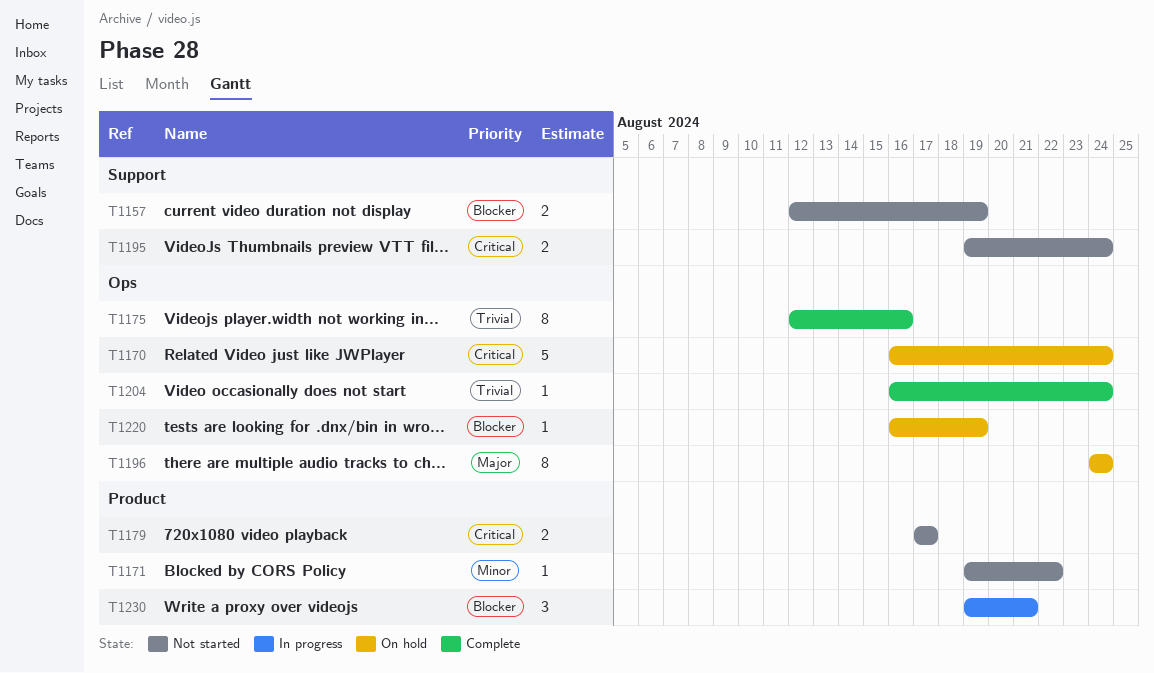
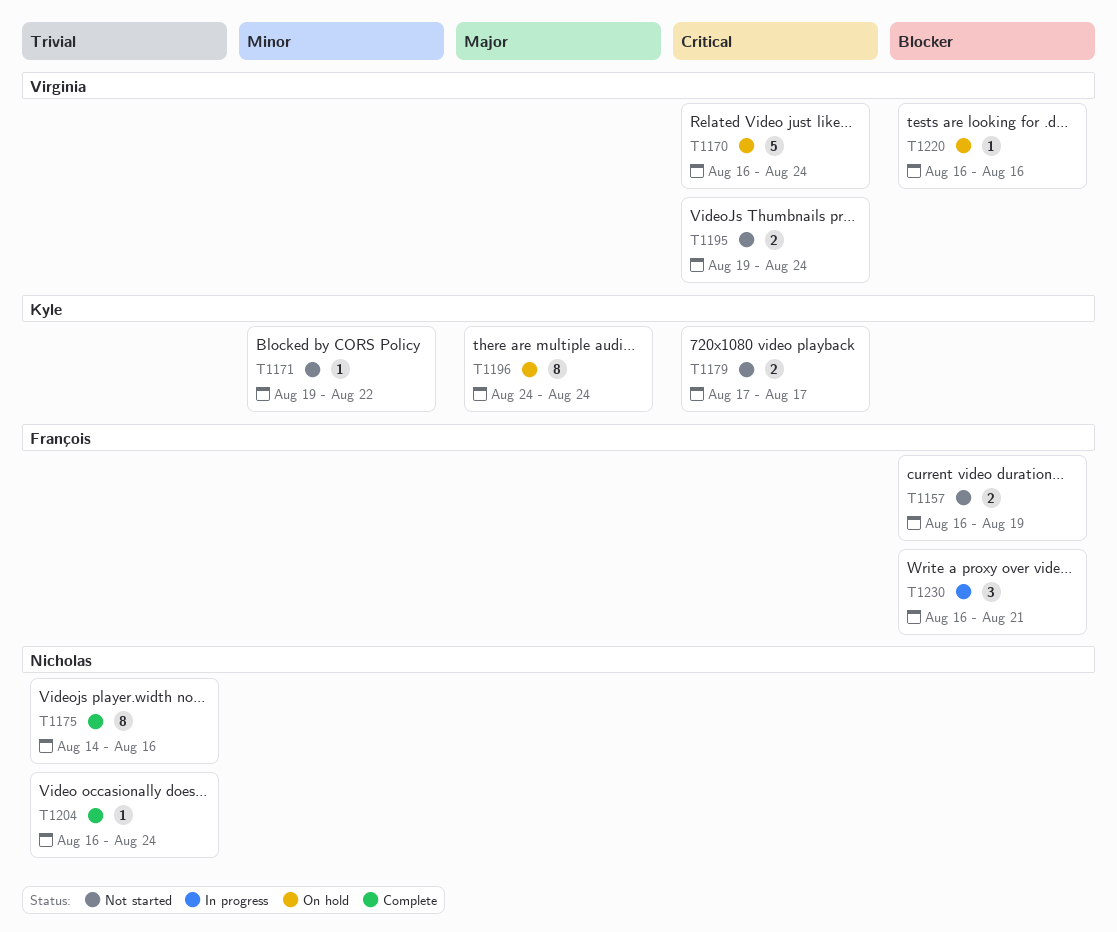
T1157, start: Aug 12 -> Aug 16
T1175, start: Aug 12 -> Aug 14
T1220, due: Aug 19 -> Aug 16
T1230, start: Aug 19 -> Aug 16

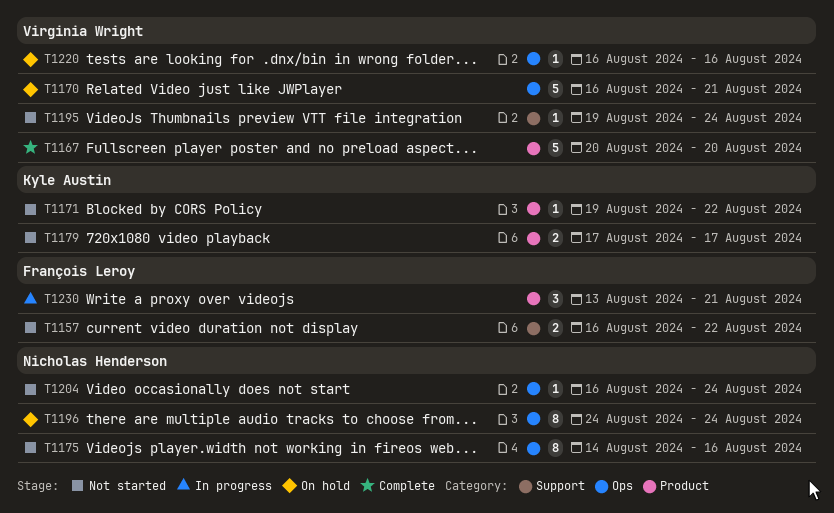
T1157, due: Aug 19 -> Aug 22
T1167: none -> present
T1170, due: Aug 24 -> Aug 21
T1175, status: Complete -> Not started
T1195, estimate: 2 -> 1
T1196, owner: Kyle Austin -> Nicholas Henderson
T1204, status: Complete -> Not started
T1230, start: Aug 16 -> Aug 13

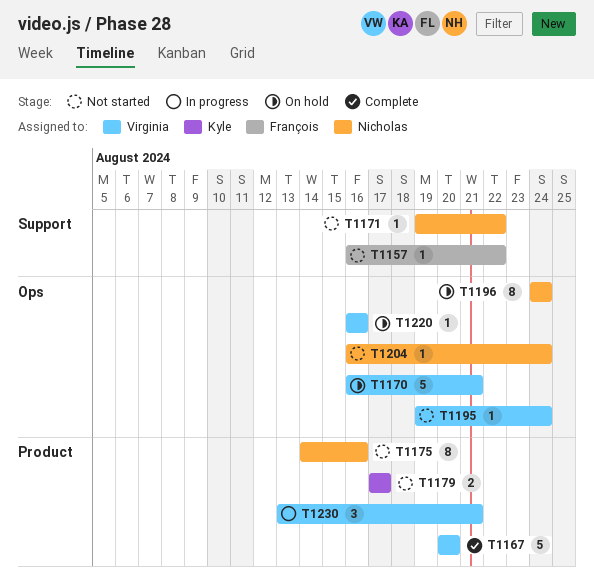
T1157, estimate: 2 -> 1
T1171, owner: Kyle Austin -> Nicholas Henderson
T1171, label: Product -> Support
T1175, label: Ops -> Product
T1195, label: Support -> Ops
T1230, owner: François Leroy -> Virginia Wright

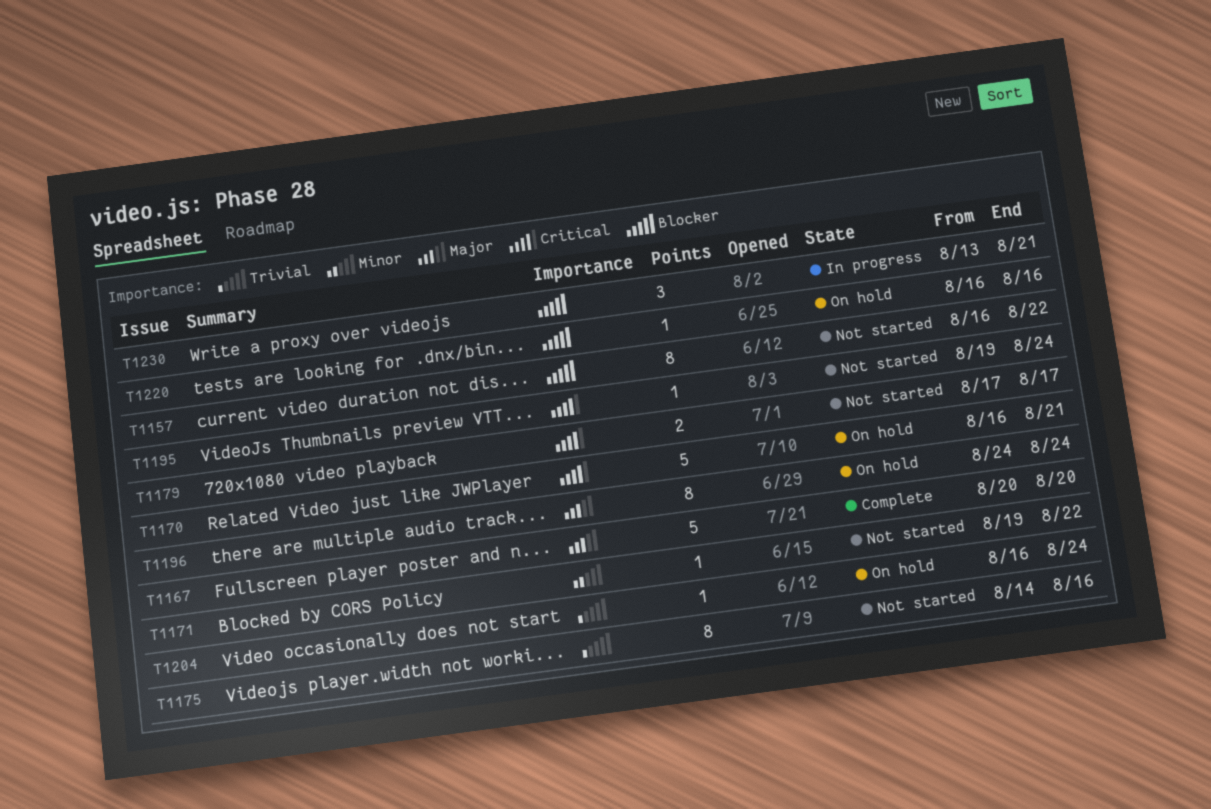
T1157, estimate: 1 -> 8
T1204, status: Not started -> On hold

